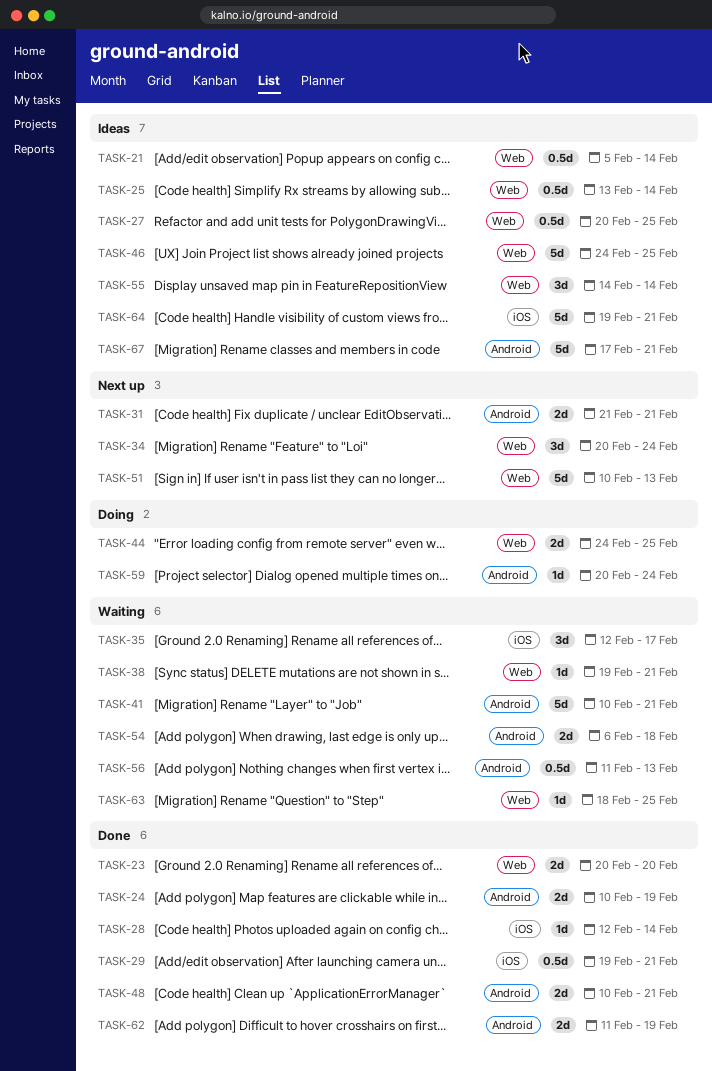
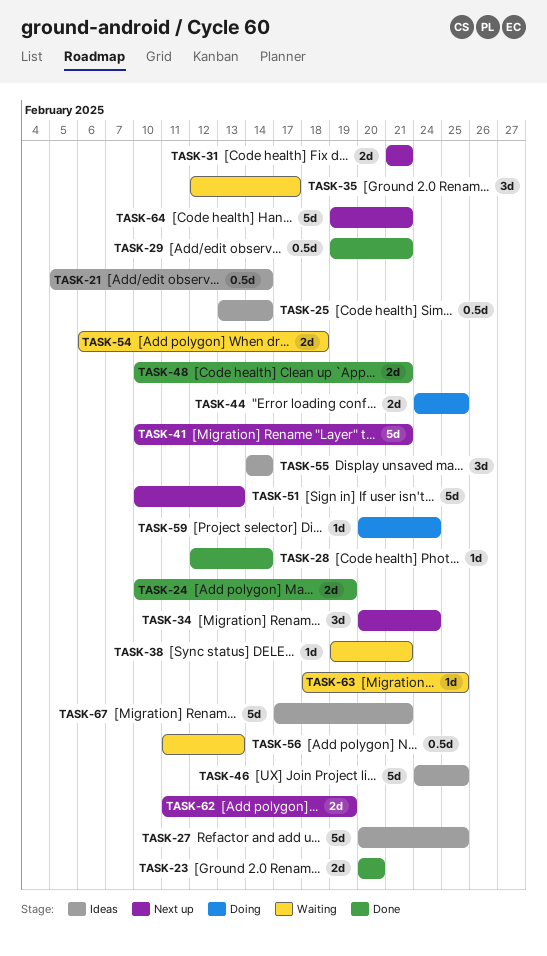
TASK-27, estimate: 0.5d -> 5d
TASK-41, status: Waiting -> Next up
TASK-62, status: Done -> Next up
TASK-64, status: Ideas -> Next up

